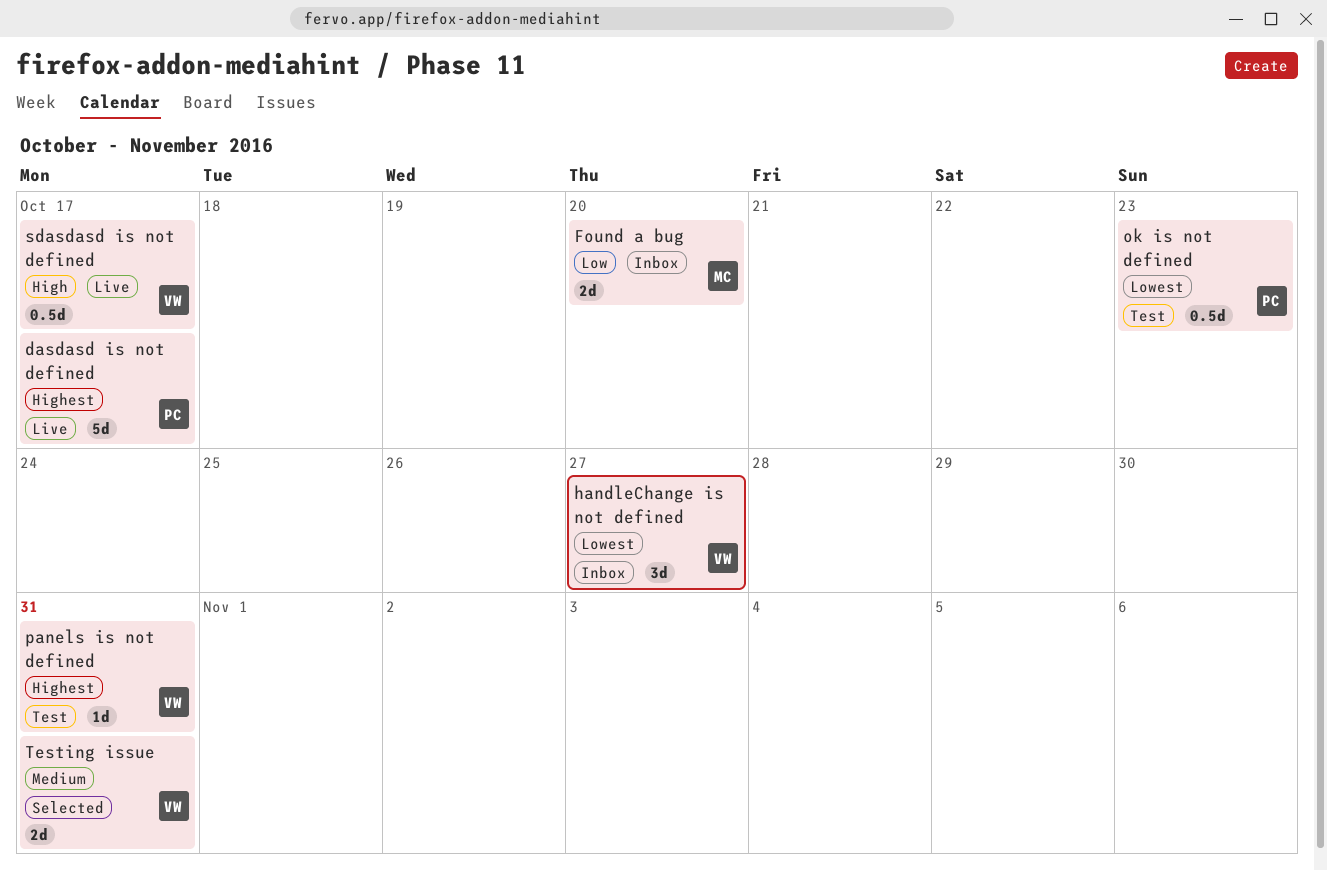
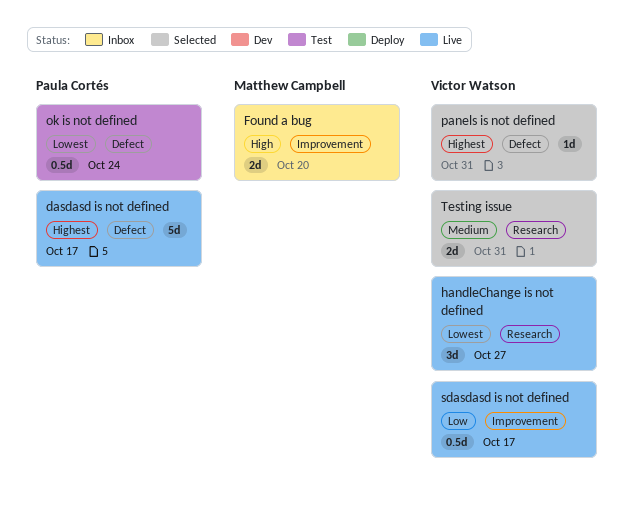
Found a bug, priority: Low -> High
handleChange is not defined, status: Inbox -> Live
ok is not defined, due: Oct 23 -> Oct 24
panels is not defined, status: Test -> Selected
sdasdasd is not defined, priority: High -> Low

